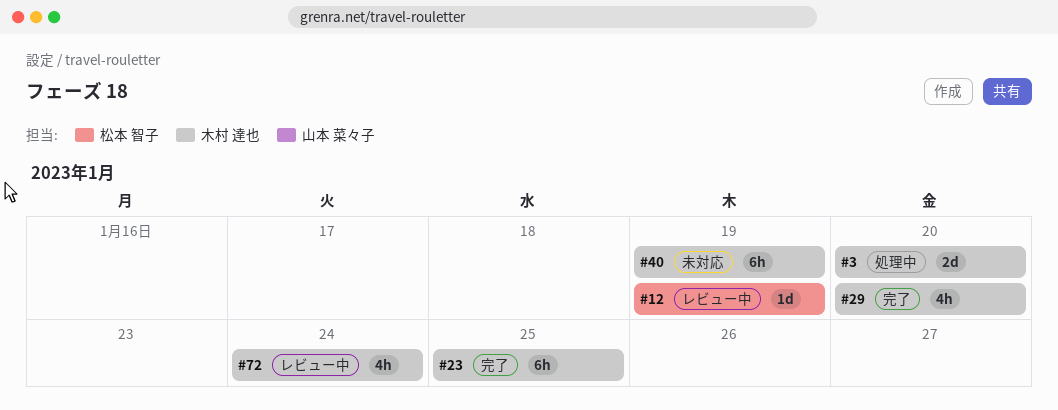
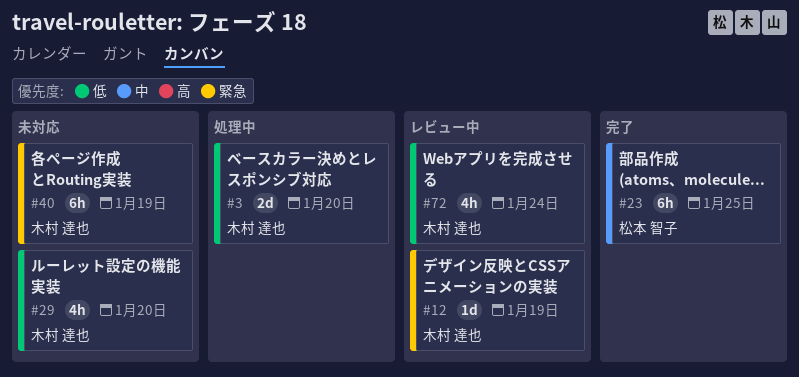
#12, owner: 松本 智子 -> 木村 達也
#23, owner: 木村 達也 -> 松本 智子
#29, status: 完了 -> 未対応

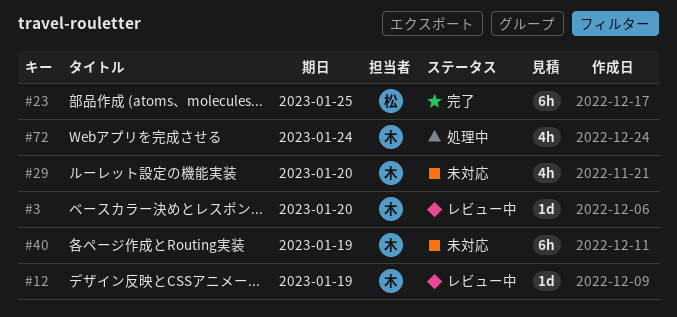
#3, status: 処理中 -> レビュー中
#3, estimate: 2d -> 1d
#72, status: レビュー中 -> 処理中

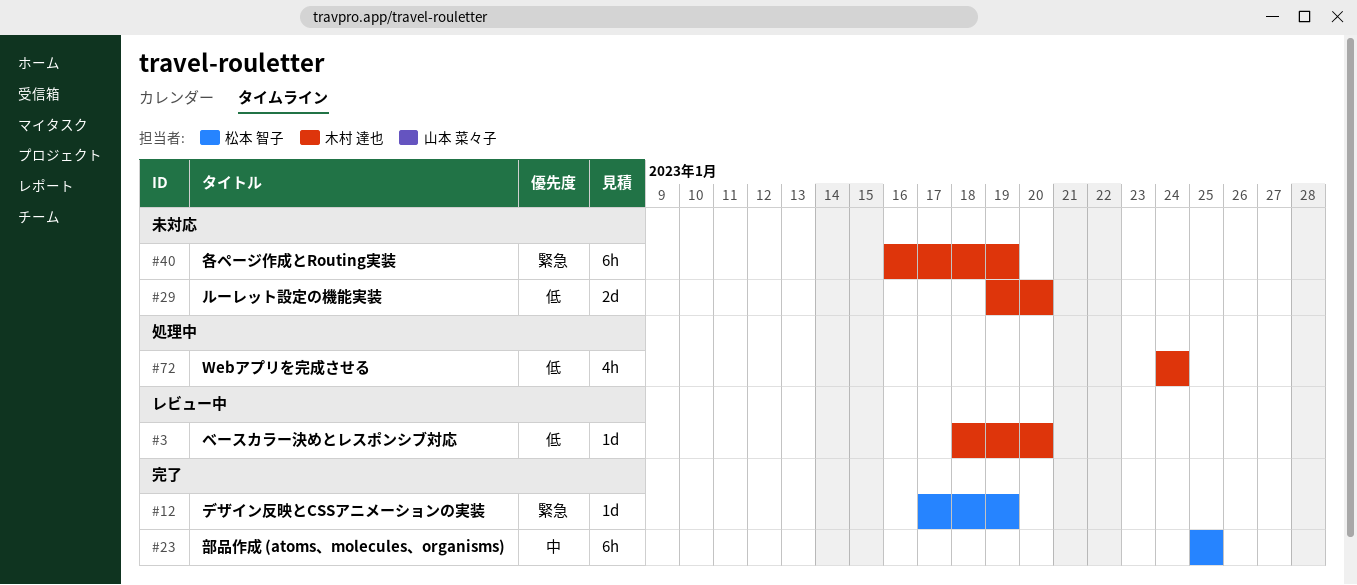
#12, status: レビュー中 -> 完了
#12, owner: 木村 達也 -> 松本 智子
#29, estimate: 4h -> 2d

